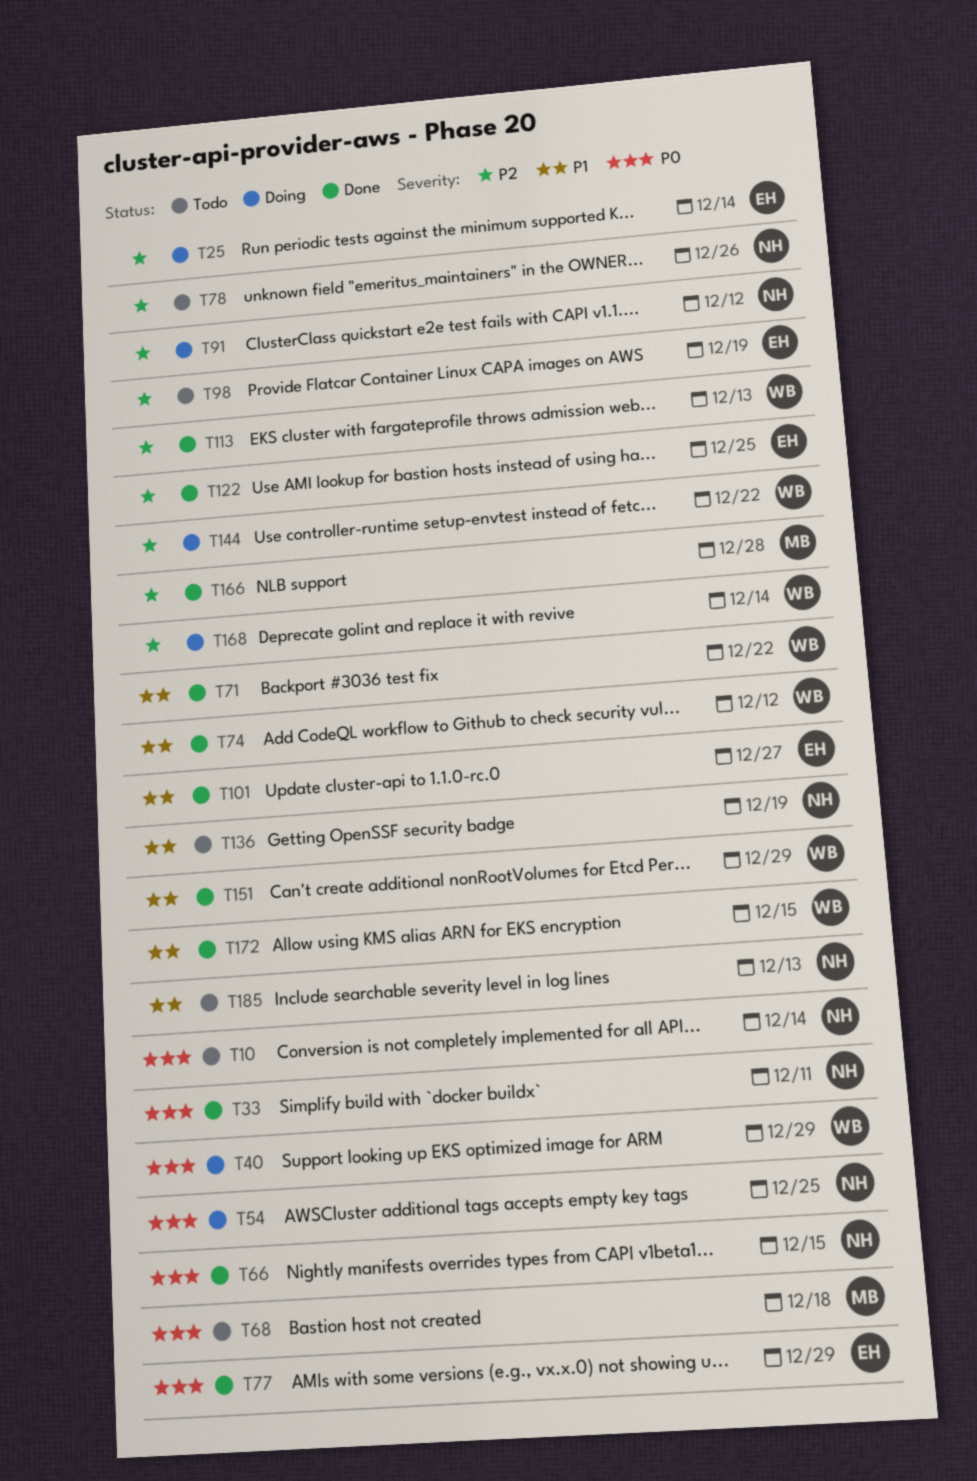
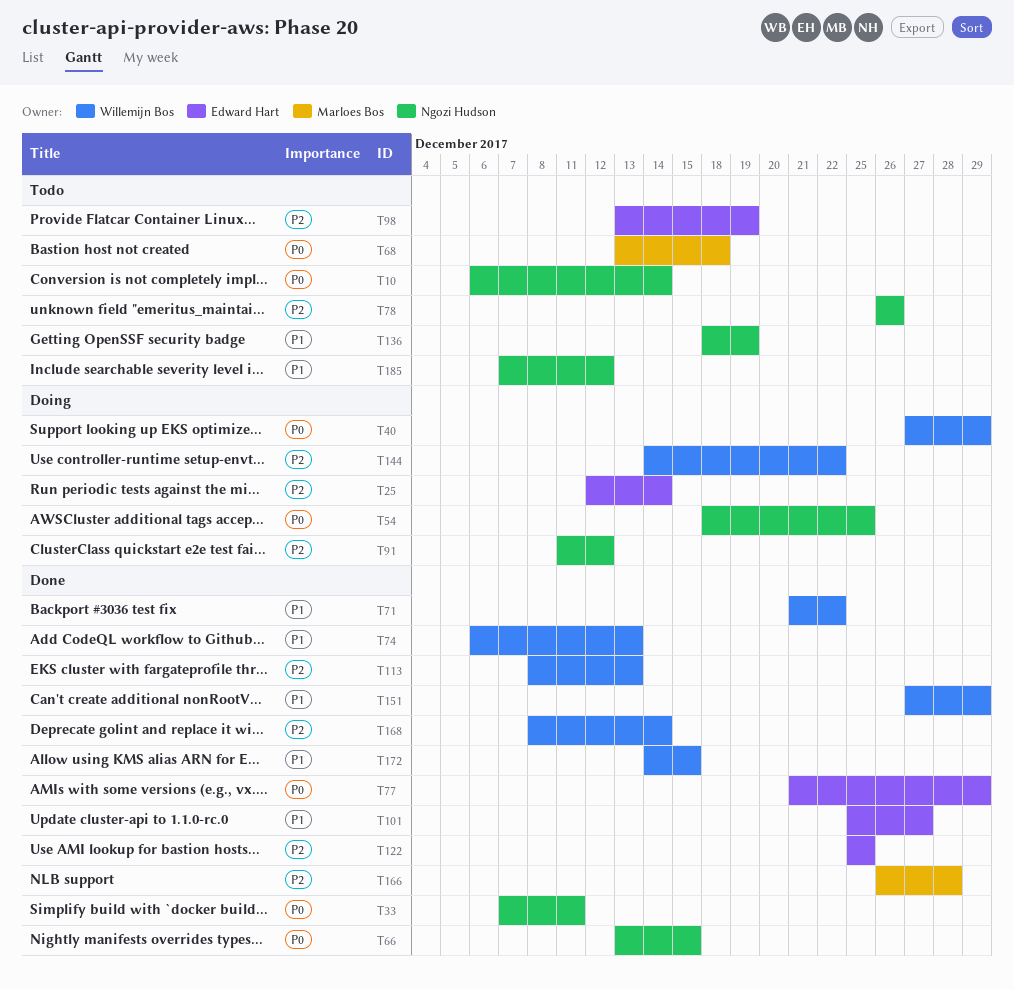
T74, due: Dec 12 -> Dec 13
T168, status: Doing -> Done
T185, due: Dec 13 -> Dec 12

